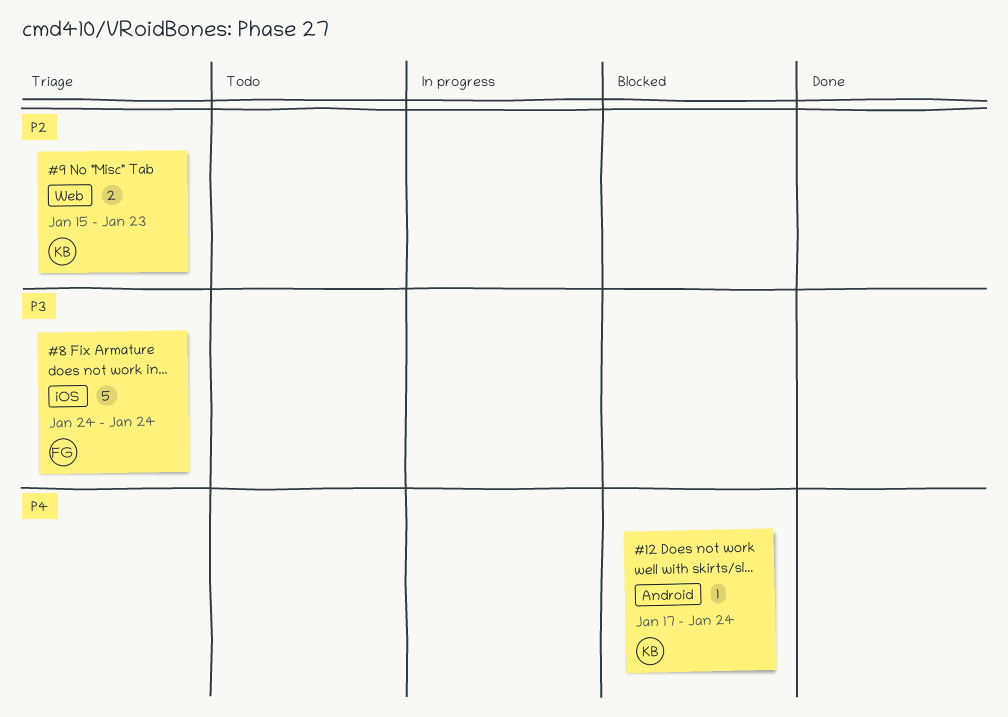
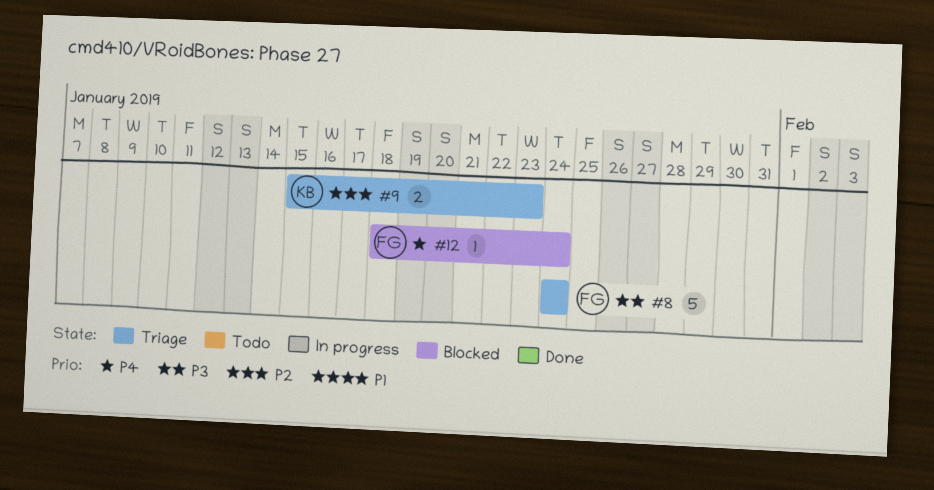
#12, owner: KB -> FG
#12, start: Jan 17 -> Jan 18

